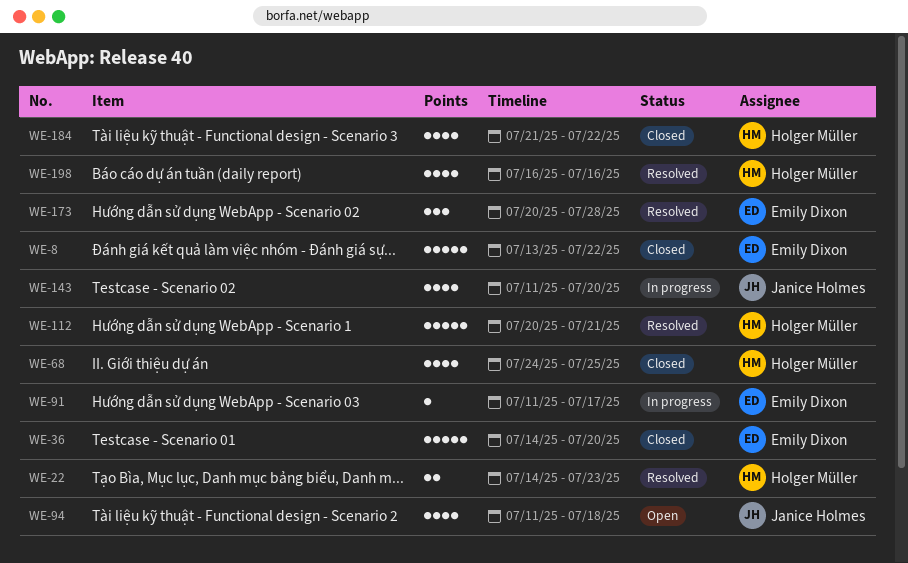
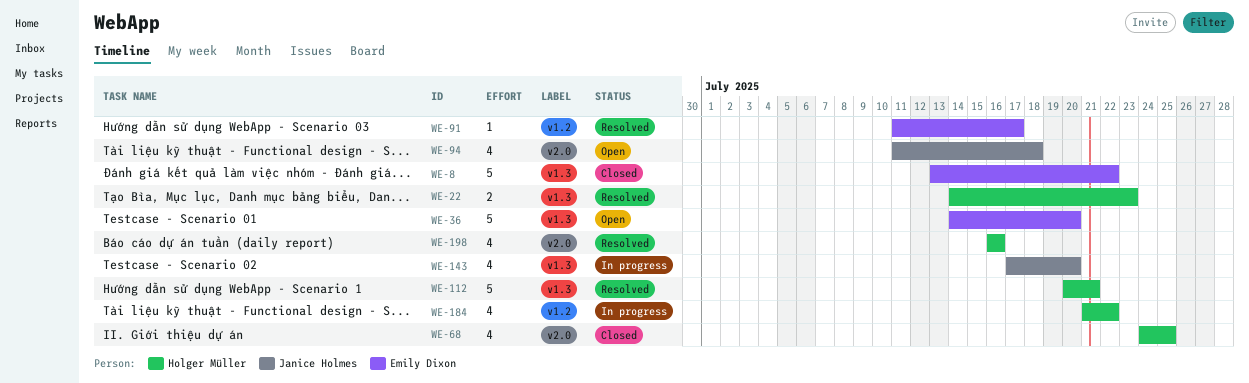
WE-36, status: Closed -> Open
WE-91, status: In progress -> Resolved
WE-143, start: Jul 11 -> Jul 17
WE-173: present -> none
WE-184, status: Closed -> In progress

